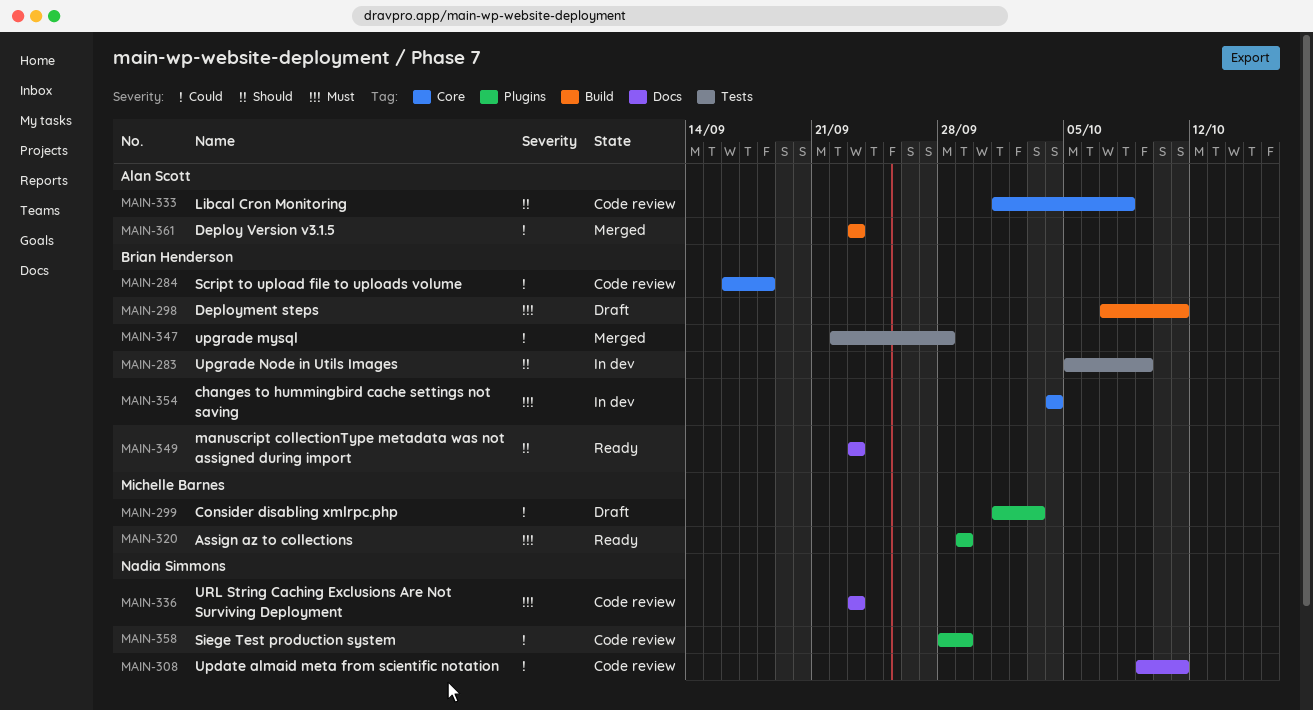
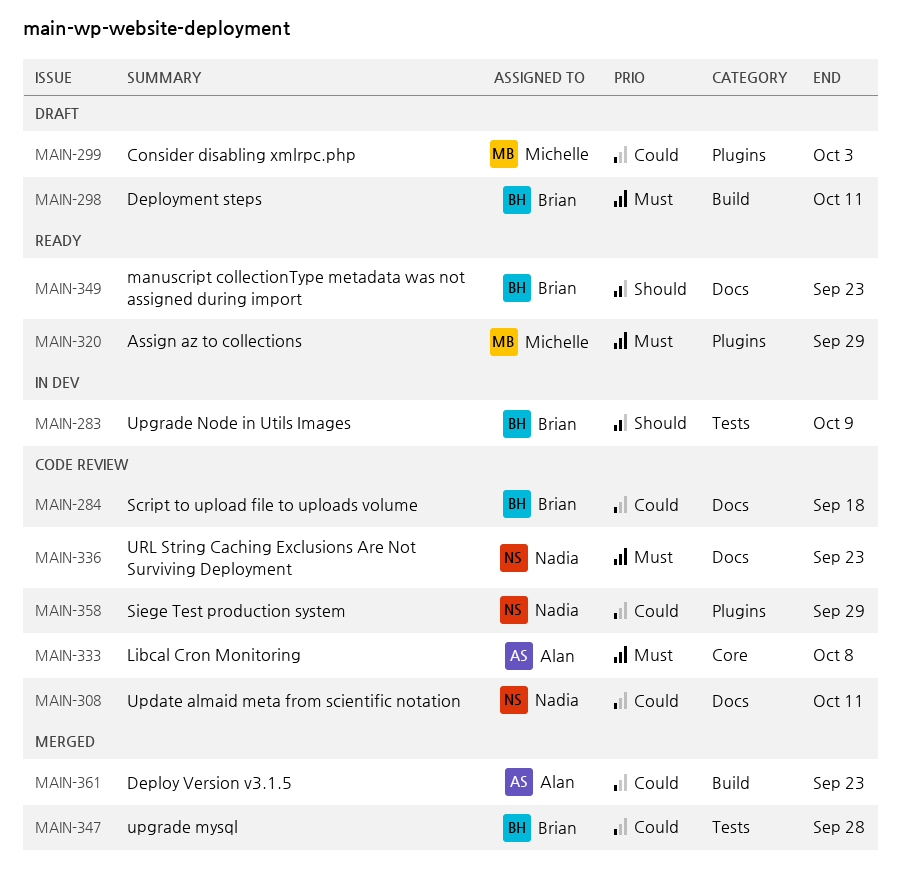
MAIN-284, label: Core -> Docs
MAIN-333, priority: Should -> Must
MAIN-354: present -> none

